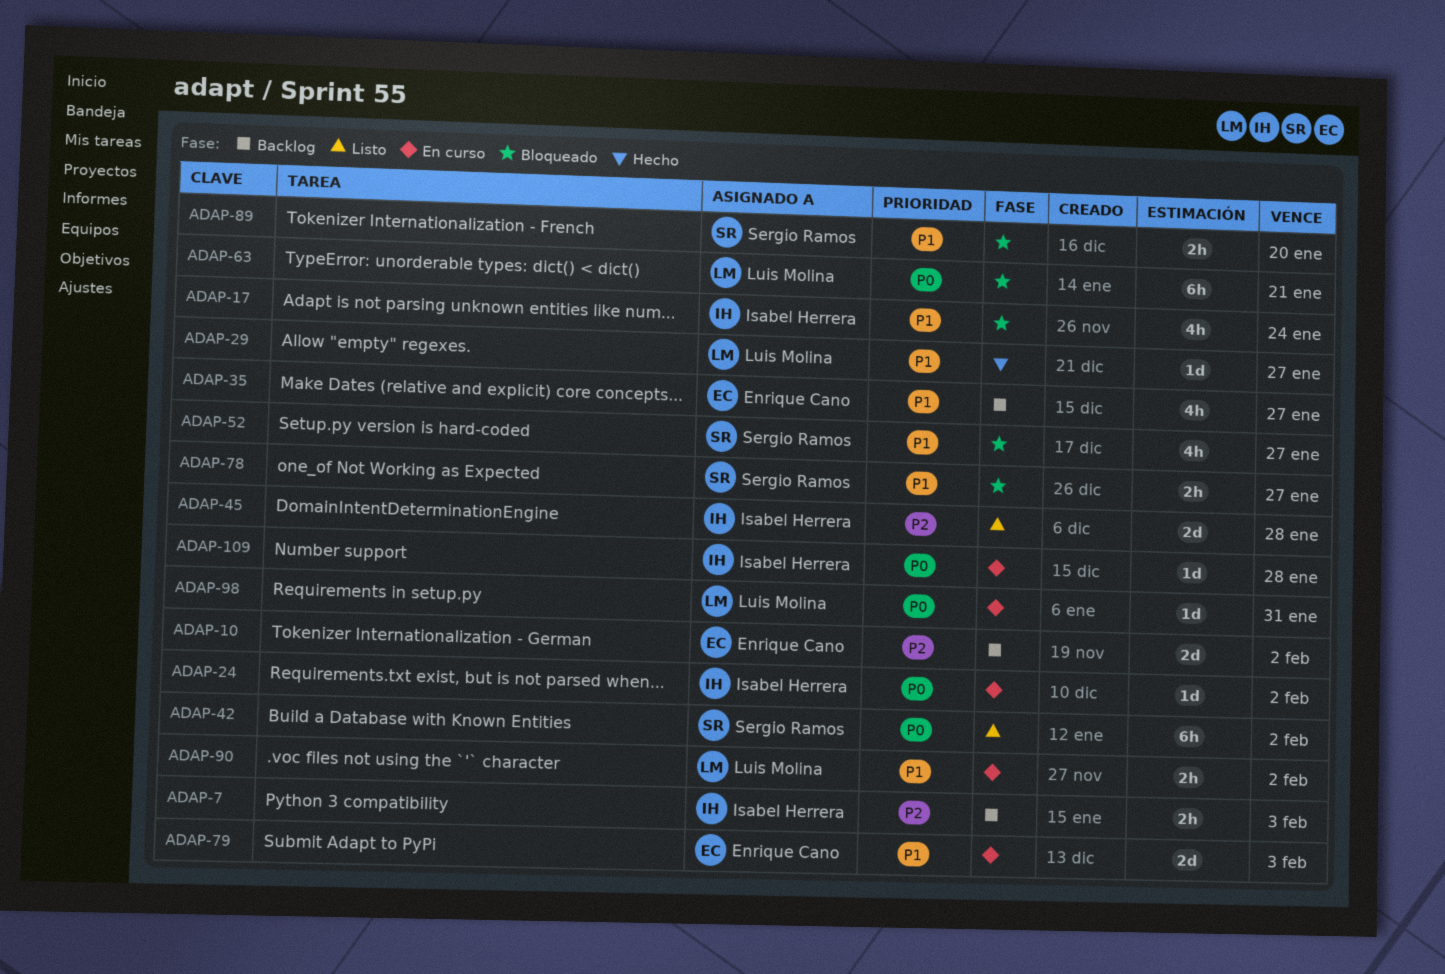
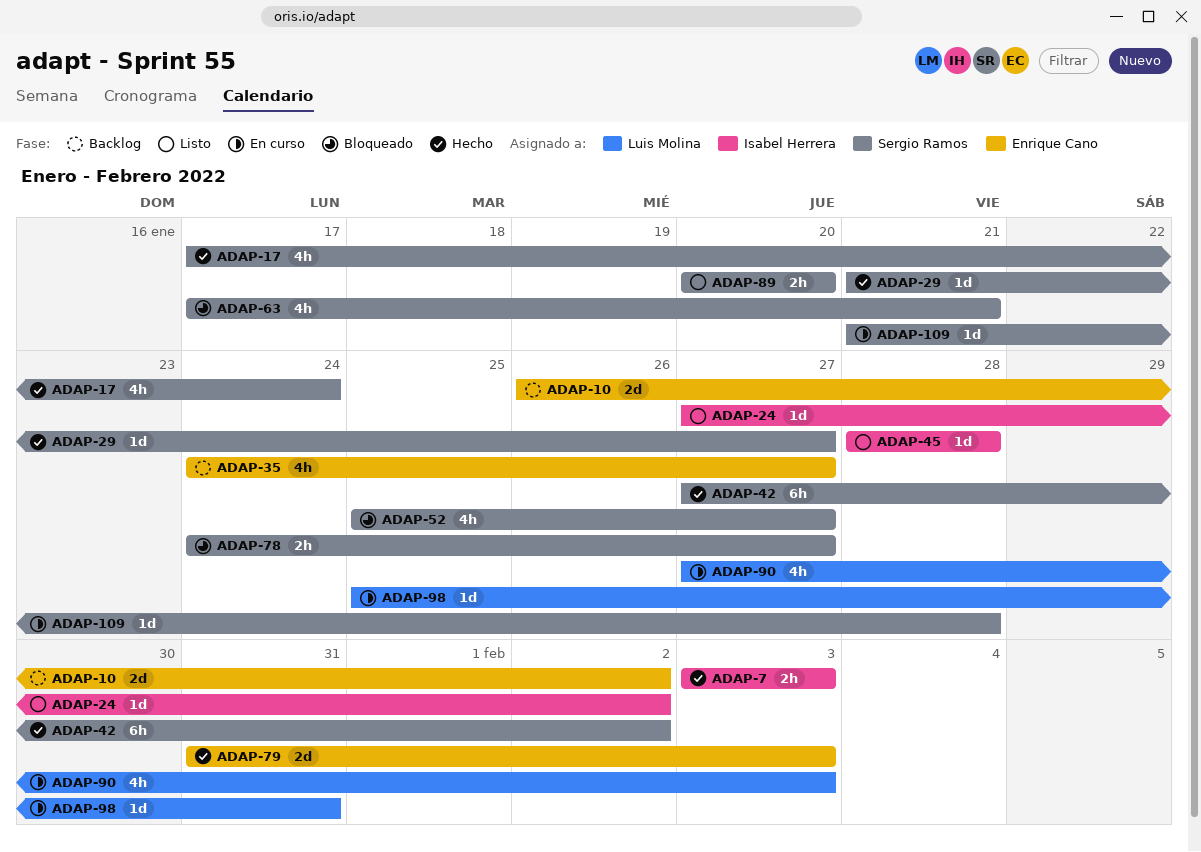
ADAP-7, status: Backlog -> Hecho
ADAP-17, status: Bloqueado -> Hecho
ADAP-17, owner: Isabel Herrera -> Sergio Ramos
ADAP-24, status: En curso -> Listo
ADAP-29, owner: Luis Molina -> Sergio Ramos
ADAP-42, status: Listo -> Hecho
ADAP-45, estimate: 2d -> 1d
ADAP-63, owner: Luis Molina -> Sergio Ramos
ADAP-63, estimate: 6h -> 4h
ADAP-79, status: En curso -> Hecho
ADAP-89, status: Bloqueado -> Listo
ADAP-90, estimate: 2h -> 4h
ADAP-90, due: Feb 2 -> Feb 3
ADAP-109, owner: Isabel Herrera -> Sergio Ramos

